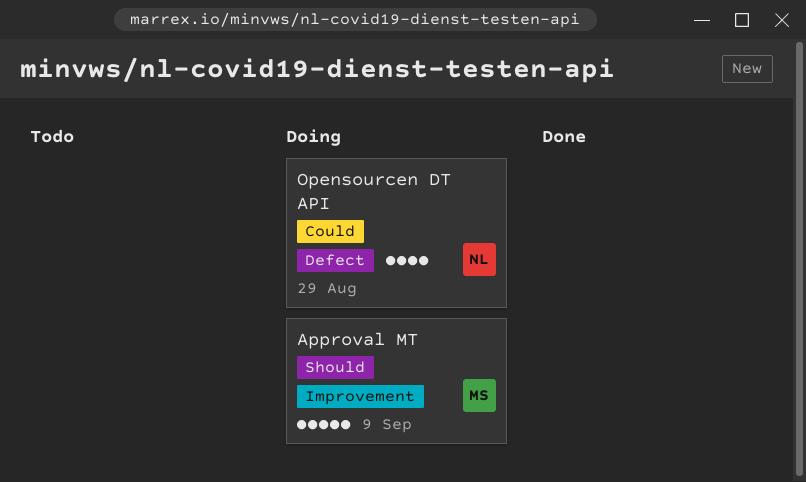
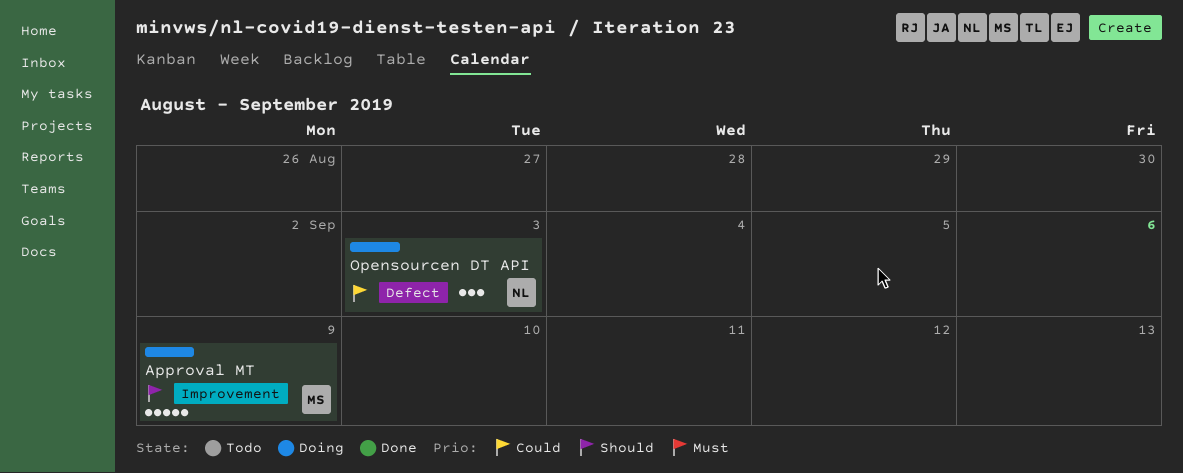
Opensourcen DT API, estimate: 4 -> 3
Opensourcen DT API, due: Aug 29 -> Sep 3

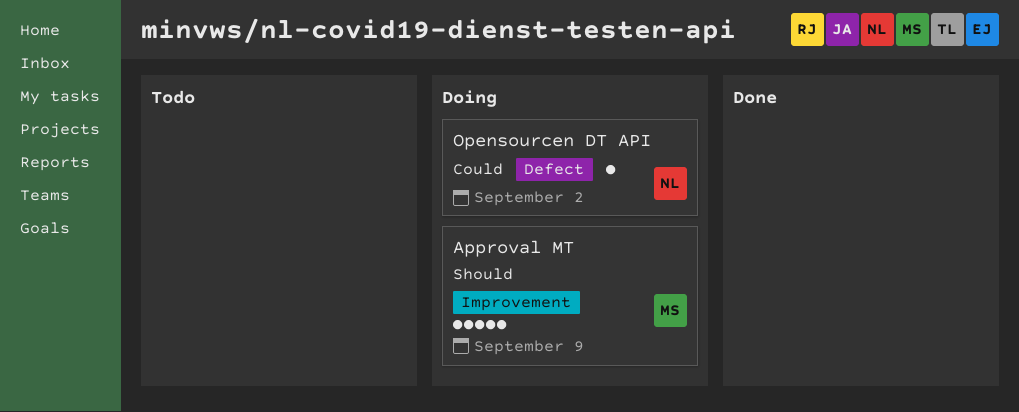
Opensourcen DT API, estimate: 3 -> 1
Opensourcen DT API, due: Sep 3 -> Sep 2

